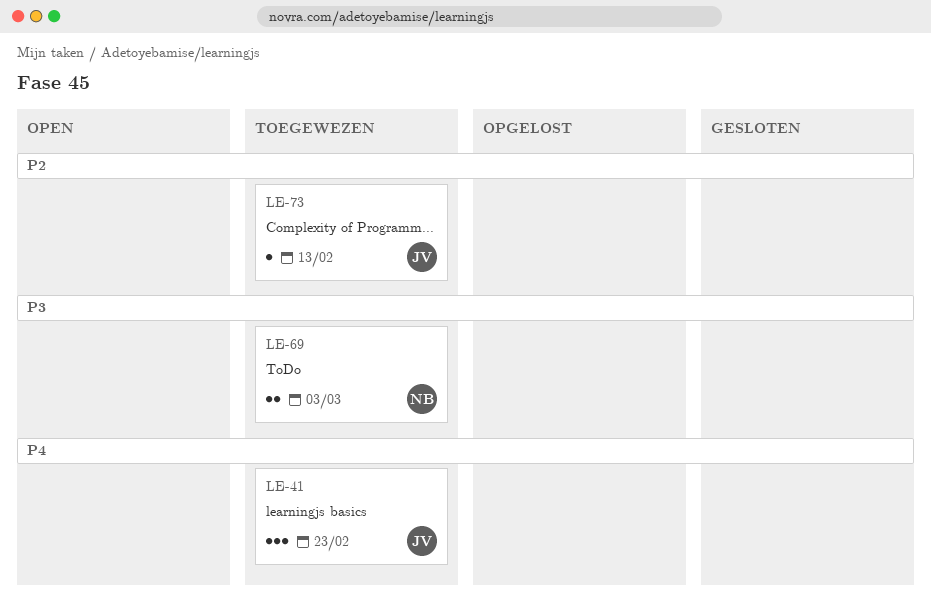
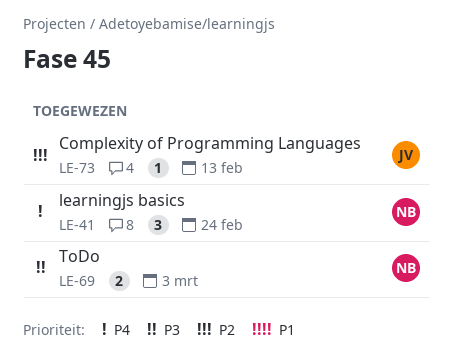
LE-41, owner: JV -> NB
LE-41, due: Feb 23 -> Feb 24

